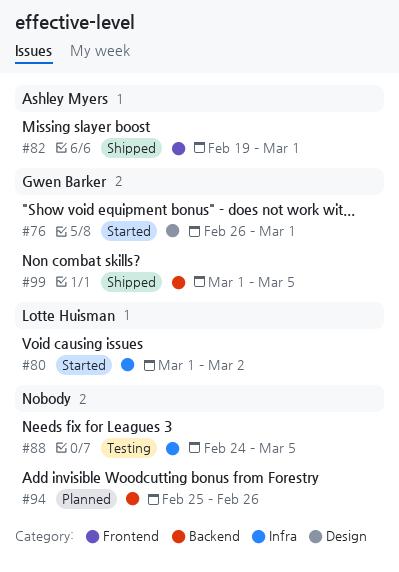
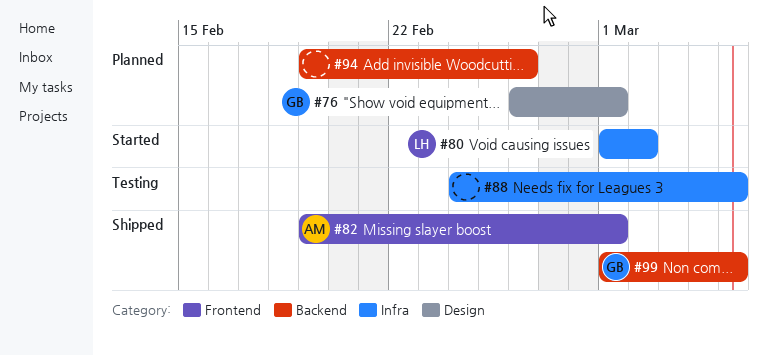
#76, status: Started -> Planned
#94, start: Feb 25 -> Feb 19

